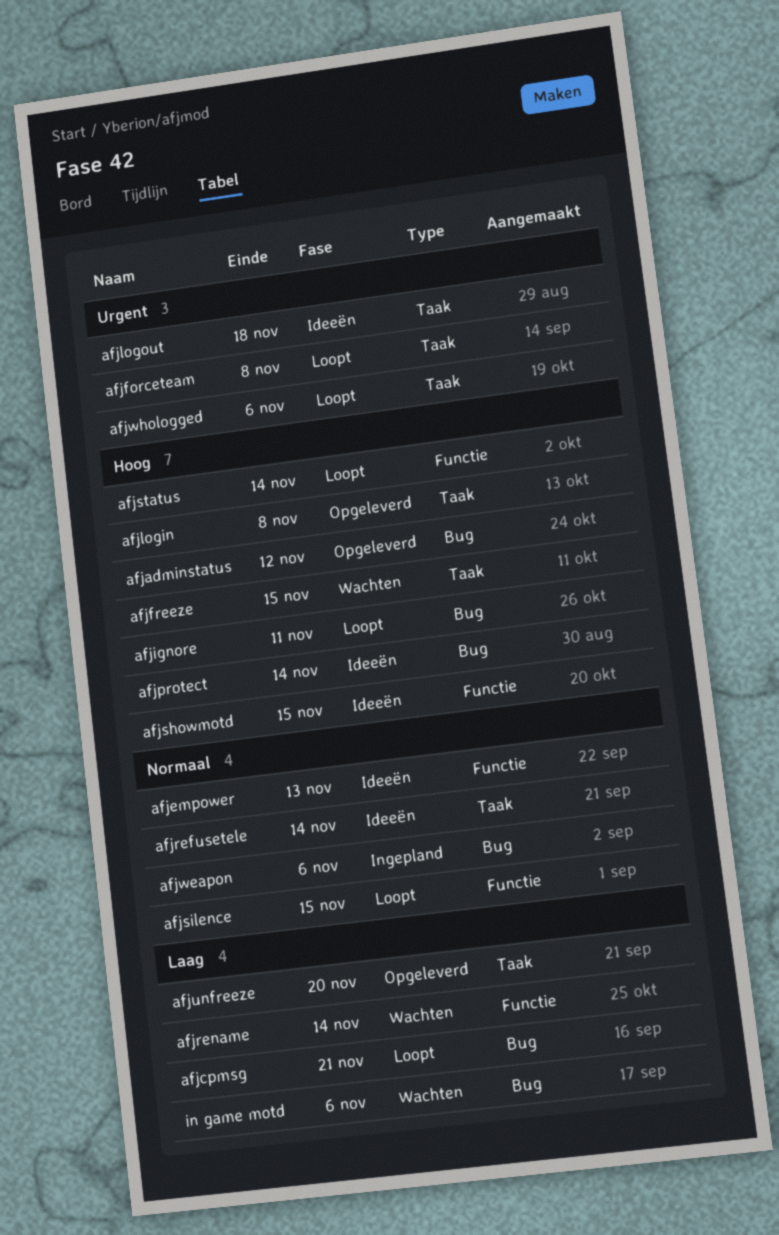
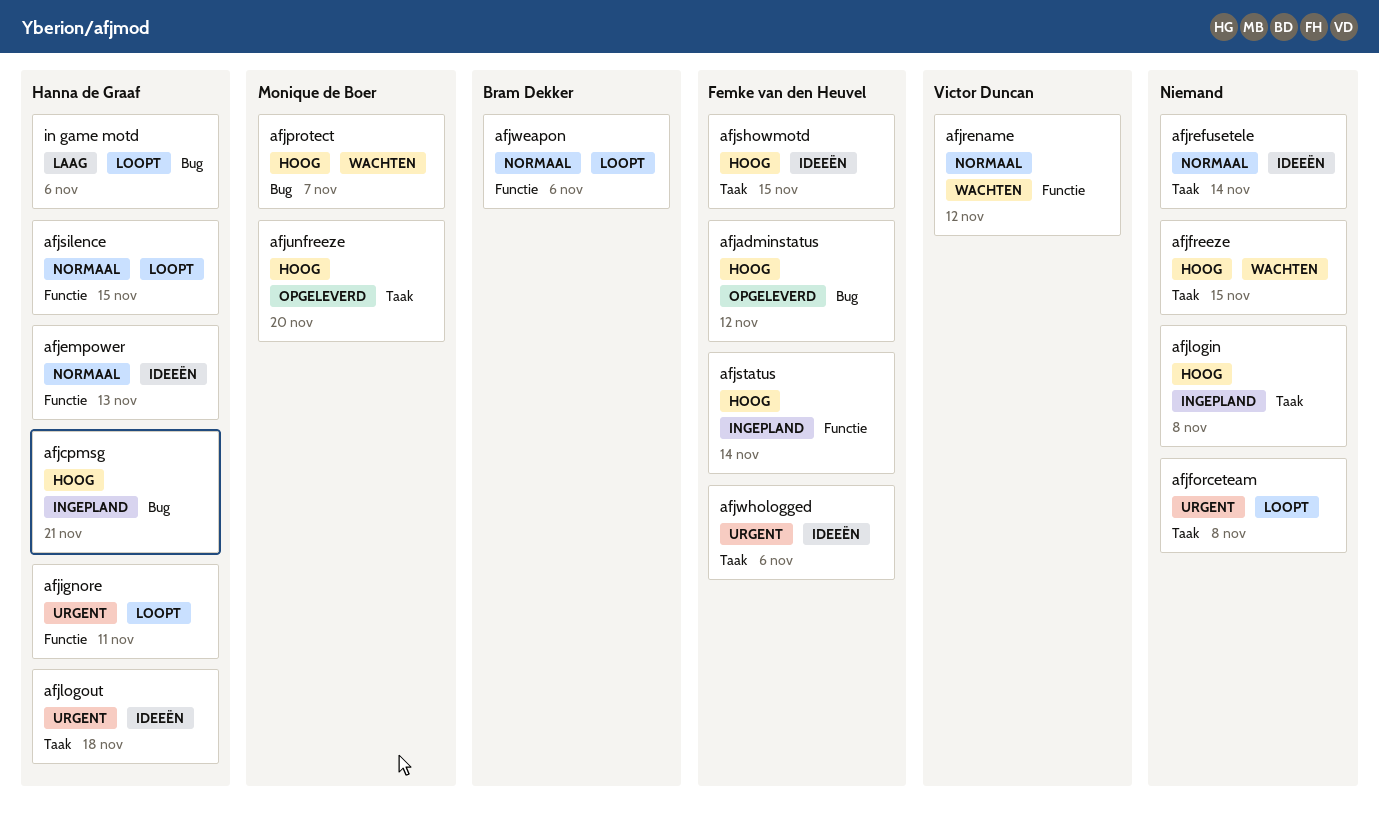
afjcpmsg, status: Loopt -> Ingepland
afjcpmsg, priority: Laag -> Hoog
afjignore, priority: Hoog -> Urgent
afjignore, label: Bug -> Functie
afjlogin, status: Opgeleverd -> Ingepland
afjprotect, status: Ideeën -> Wachten
afjprotect, due: Nov 14 -> Nov 7
afjrename, priority: Laag -> Normaal
afjrename, due: Nov 14 -> Nov 12
afjshowmotd, label: Functie -> Taak
afjstatus, status: Loopt -> Ingepland
afjunfreeze, priority: Laag -> Hoog
afjweapon, status: Ingepland -> Loopt
afjweapon, label: Bug -> Functie
afjwhologged, status: Loopt -> Ideeën
in game motd, status: Wachten -> Loopt

